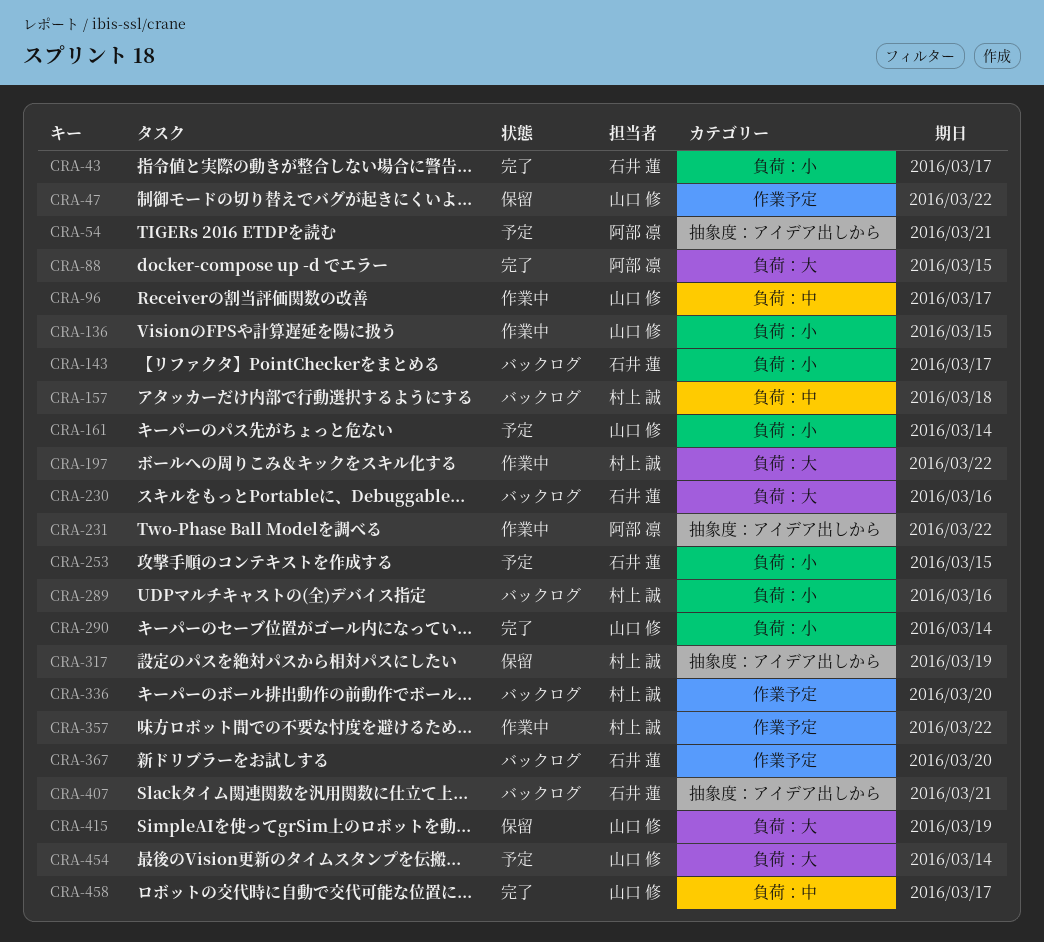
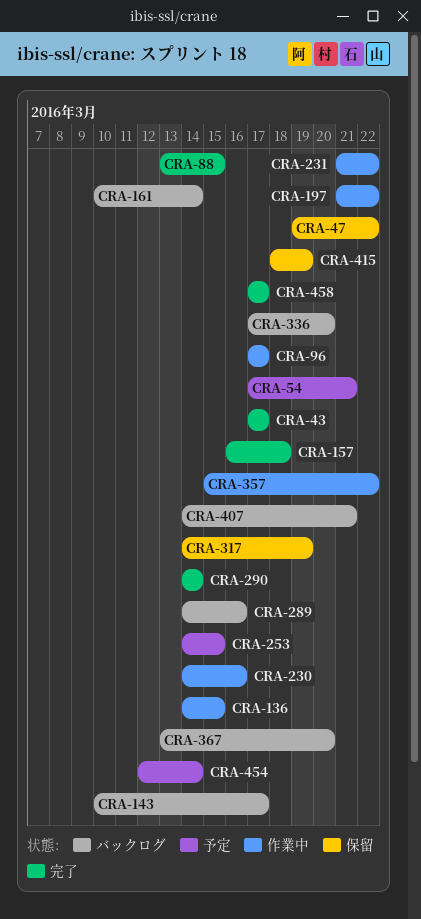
CRA-157, status: バックログ -> 完了
CRA-161, status: 予定 -> バックログ
CRA-230, status: バックログ -> 作業中

